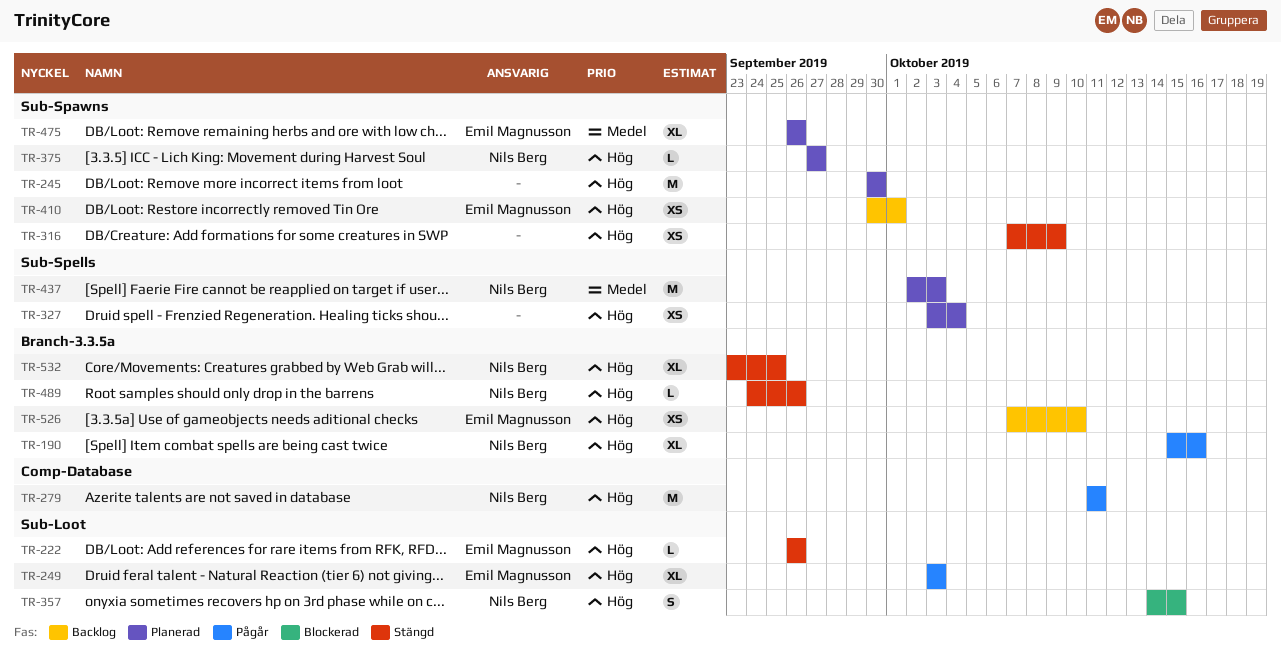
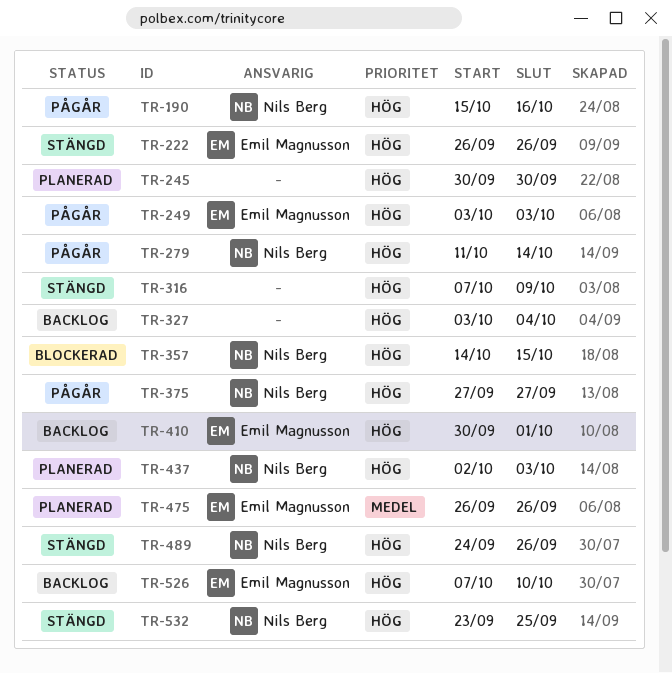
TR-279, due: Oct 11 -> Oct 14
TR-327, status: Planerad -> Backlog
TR-375, status: Planerad -> Pågår
TR-437, priority: Medel -> Hög

